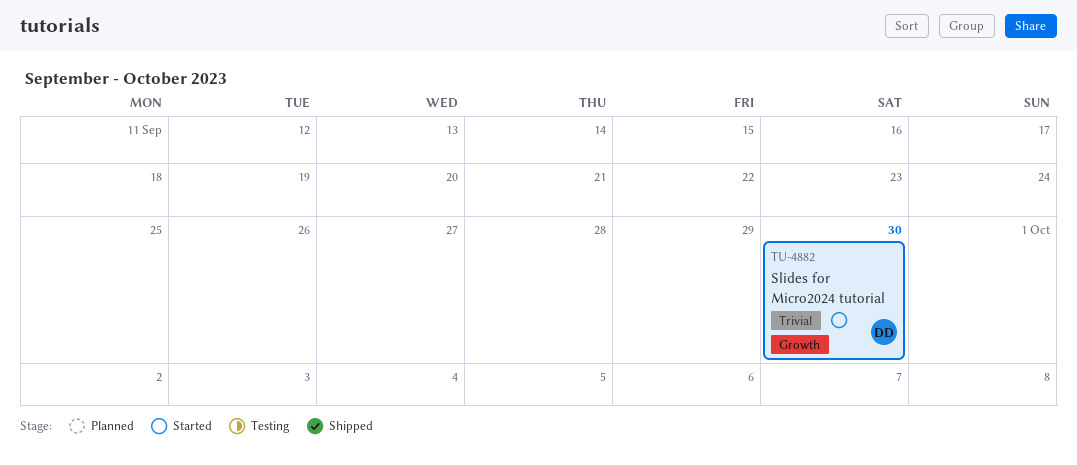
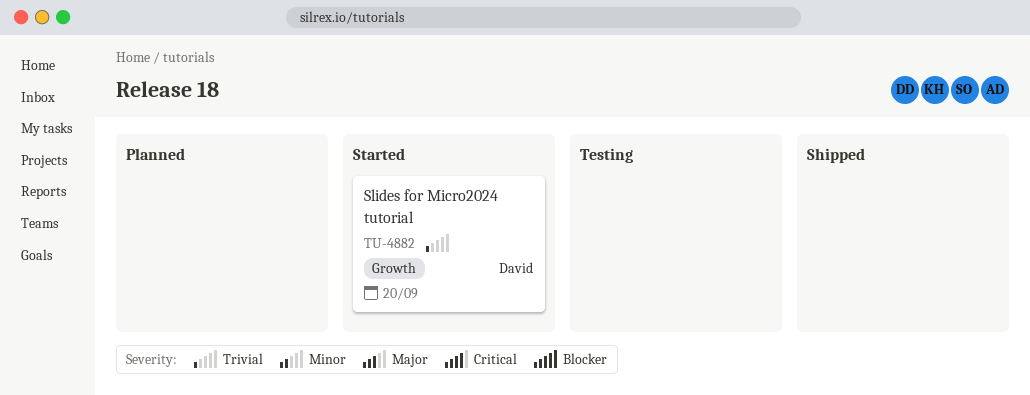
TU-4882, due: Sep 30 -> Sep 20

